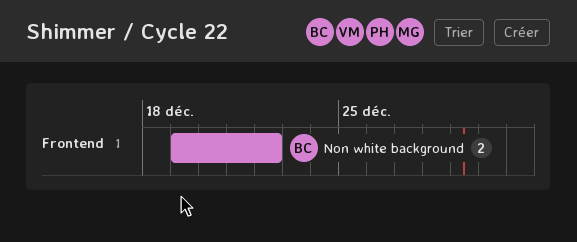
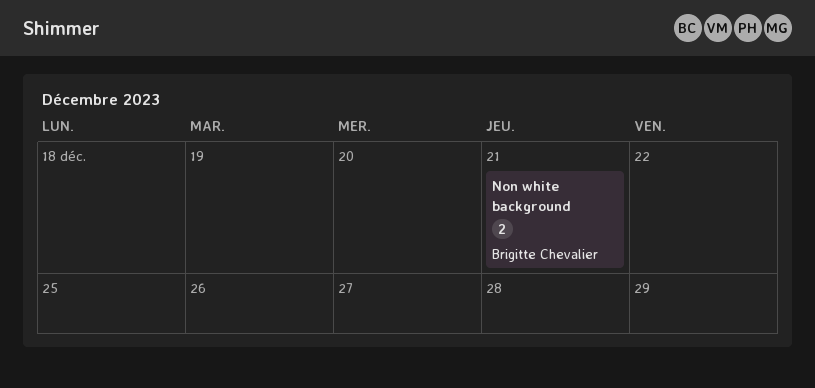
Non white background, due: Dec 22 -> Dec 21

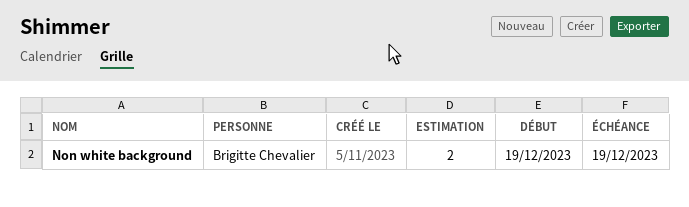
Non white background, due: Dec 21 -> Dec 19

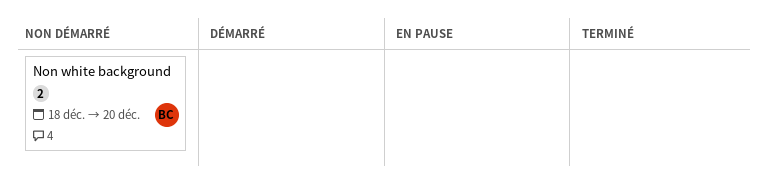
Non white background, start: Dec 19 -> Dec 18
Non white background, due: Dec 19 -> Dec 20

